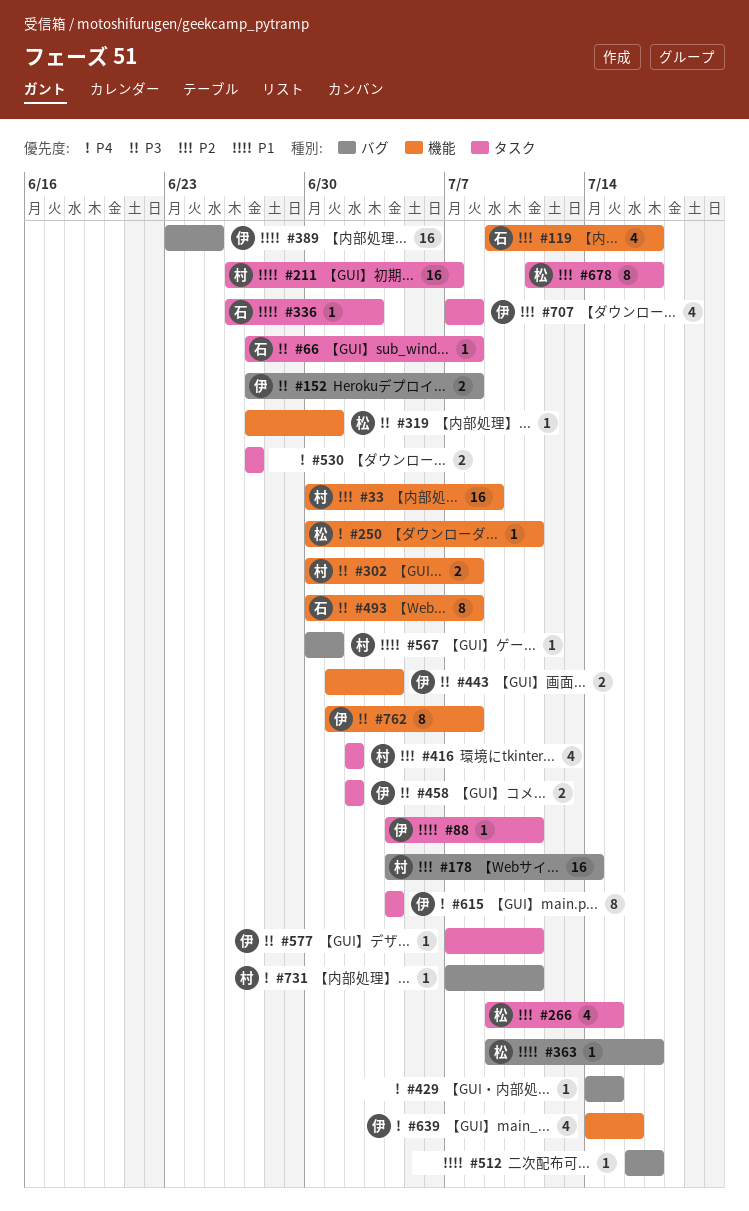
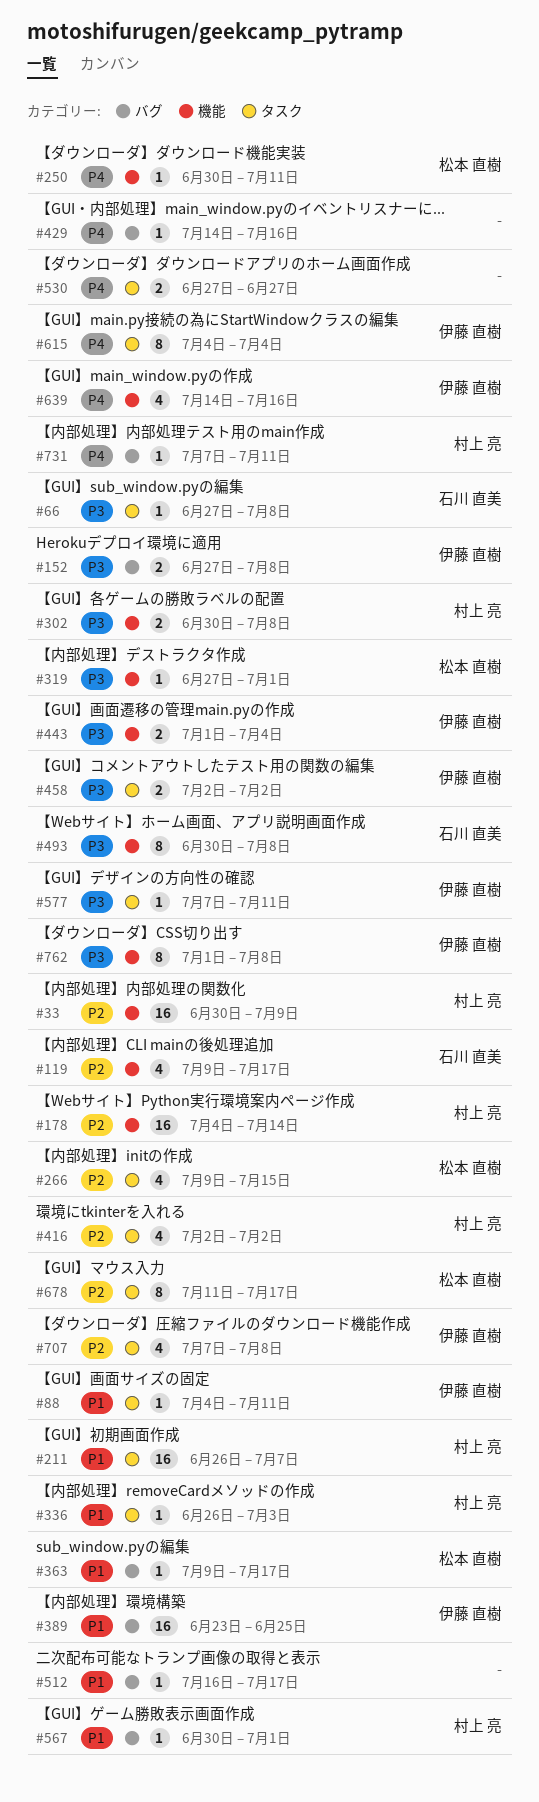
#178, label: バグ -> 機能
#336, owner: 石川 直美 -> 村上 亮
#429, due: Jul 15 -> Jul 16

